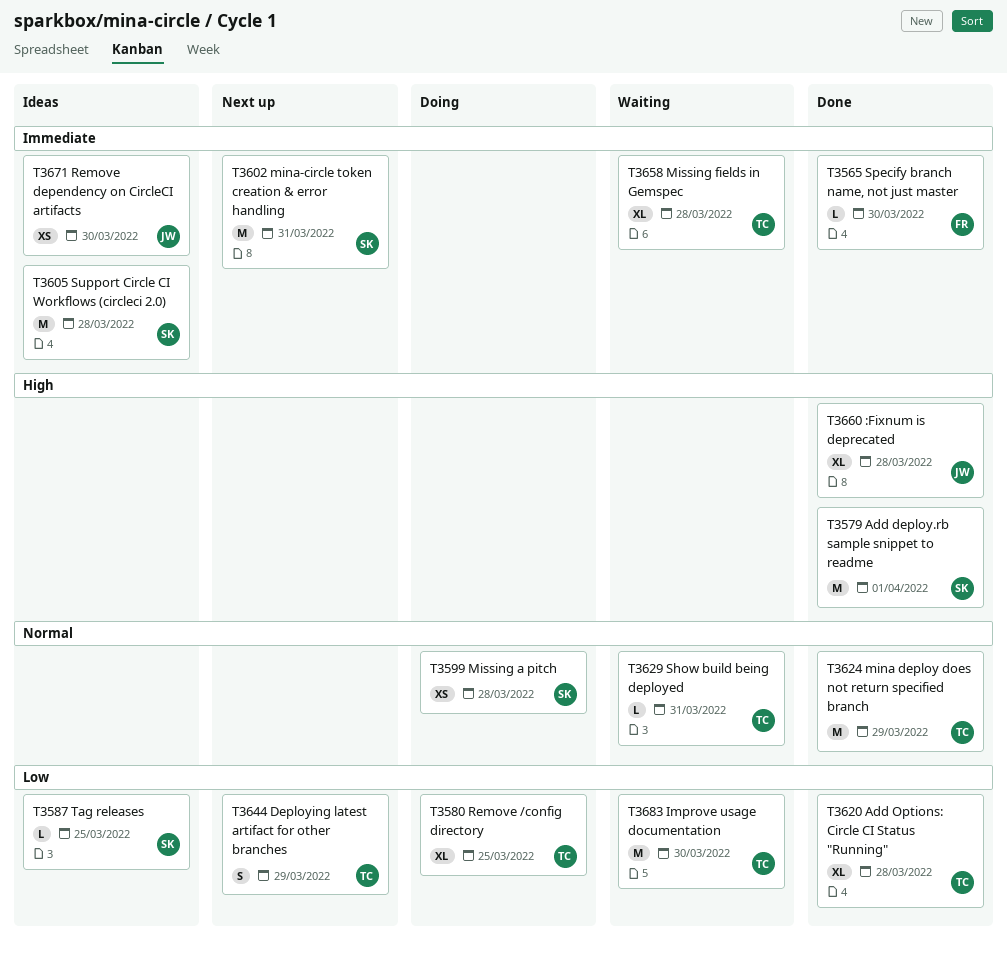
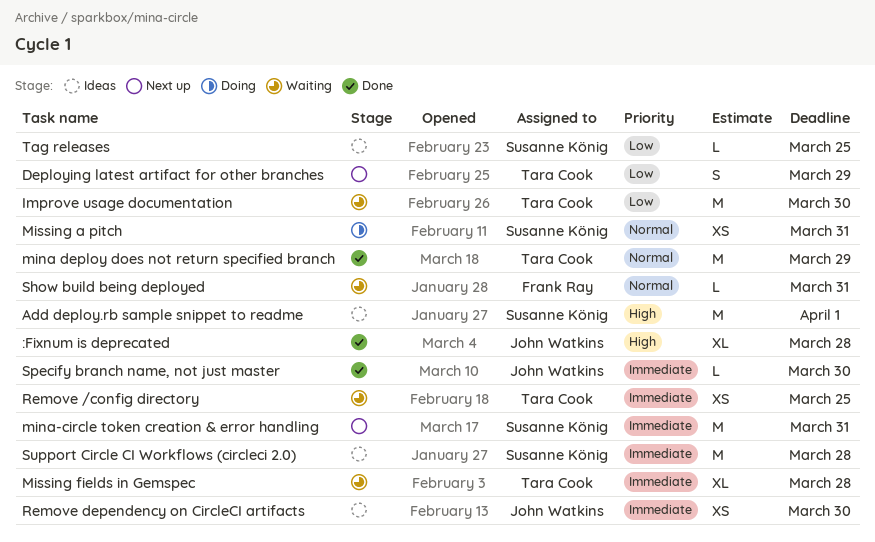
Add deploy.rb sample snippet to readme, status: Done -> Ideas
Add Options: Circle CI Status "Running": present -> none
Missing a pitch, due: Mar 28 -> Mar 31
Remove /config directory, status: Doing -> Waiting
Remove /config directory, priority: Low -> Immediate
Remove /config directory, estimate: XL -> XS
Show build being deployed, owner: Tara Cook -> Frank Ray
Specify branch name, not just master, owner: Frank Ray -> John Watkins

